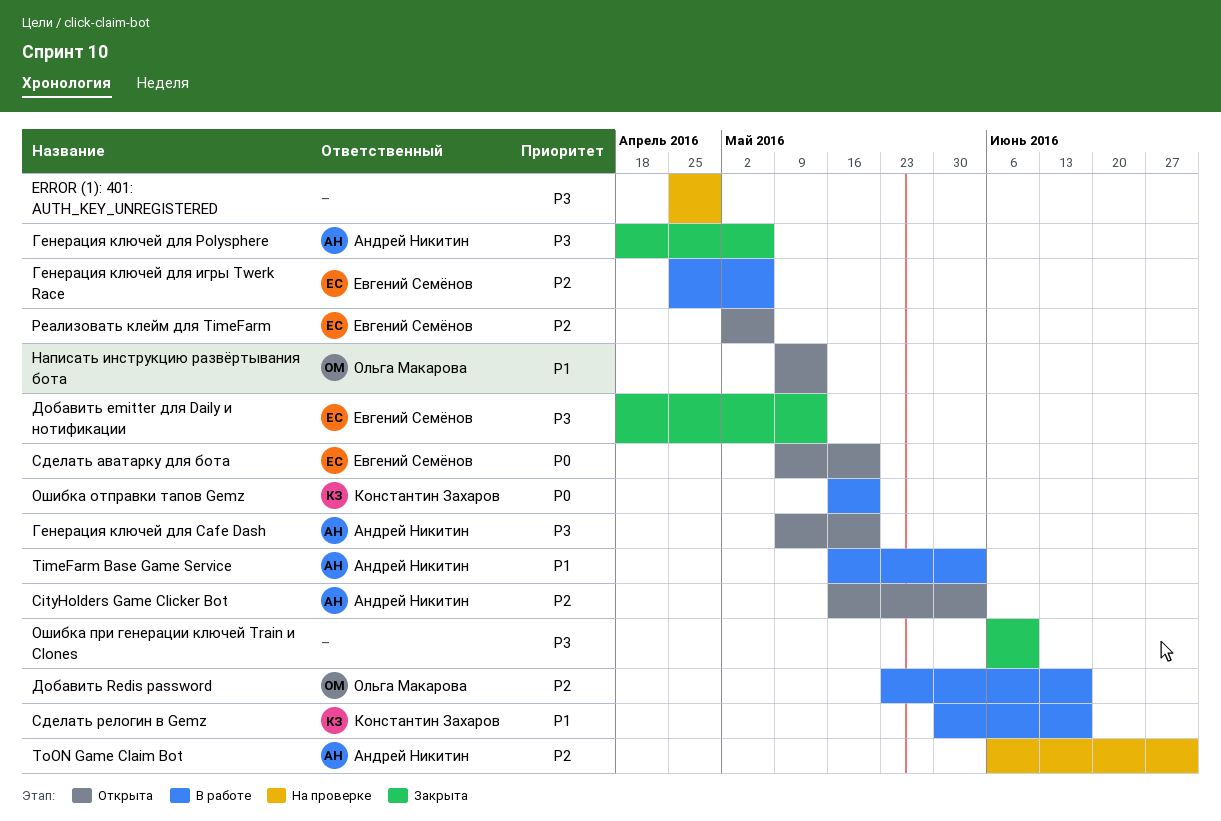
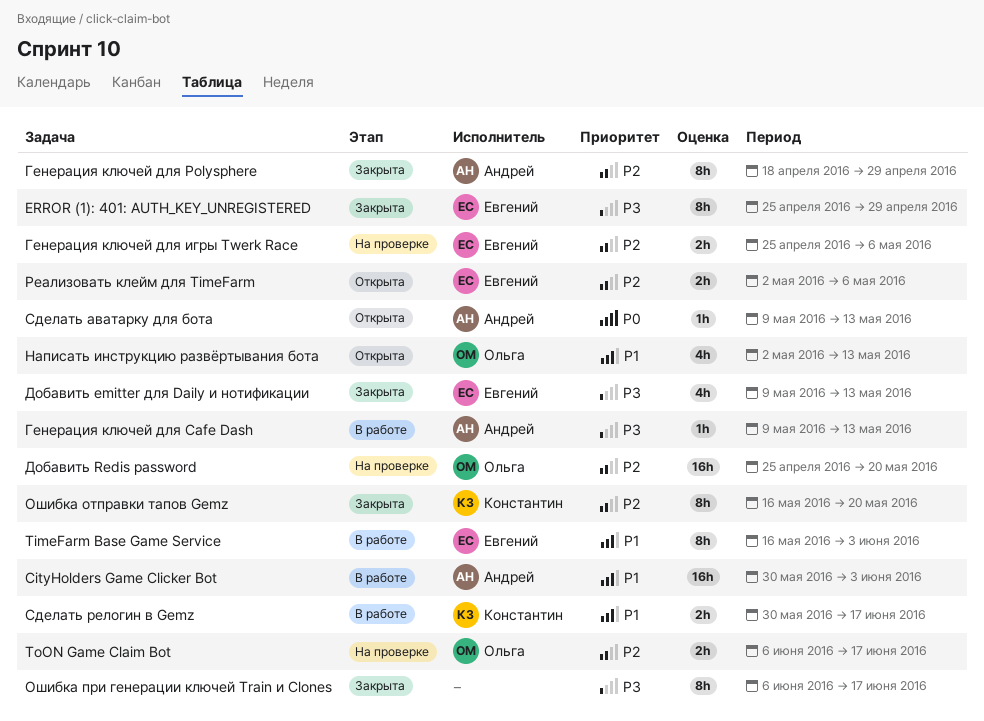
CityHolders Game Clicker Bot, status: Открыта -> В работе
CityHolders Game Clicker Bot, priority: P2 -> P1
CityHolders Game Clicker Bot, start: May 16 -> May 30
ERROR (1): 401: AUTH_KEY_UNREGISTERED, status: На проверке -> Закрыта
ERROR (1): 401: AUTH_KEY_UNREGISTERED, owner: none -> Евгений Семёнов
TimeFarm Base Game Service, owner: Андрей Никитин -> Евгений Семёнов
ToON Game Claim Bot, owner: Андрей Никитин -> Ольга Макарова
ToON Game Claim Bot, due: Jul 1 -> Jun 17
Генерация ключей для Cafe Dash, status: Открыта -> В работе
Генерация ключей для Cafe Dash, due: May 20 -> May 13
Генерация ключей для Polysphere, priority: P3 -> P2
Генерация ключей для Polysphere, due: May 6 -> Apr 29
Генерация ключей для игры Twerk Race, status: В работе -> На проверке
Добавить emitter для Daily и нотификации, start: Apr 18 -> May 9
Добавить Redis password, status: В работе -> На проверке
Добавить Redis password, start: May 23 -> Apr 25
Добавить Redis password, due: Jun 17 -> May 20
Написать инструкцию развёртывания бота, start: May 9 -> May 2
Ошибка отправки тапов Gemz, status: В работе -> Закрыта
Ошибка отправки тапов Gemz, priority: P0 -> P2
Ошибка при генерации ключей Train и Clones, due: Jun 10 -> Jun 17
Сделать аватарку для бота, owner: Евгений Семёнов -> Андрей Никитин
Сделать аватарку для бота, due: May 20 -> May 13

